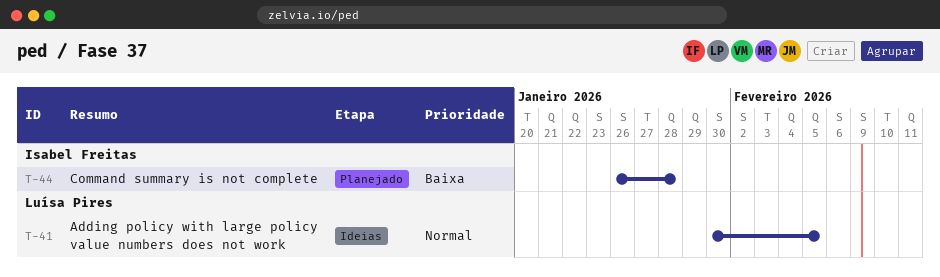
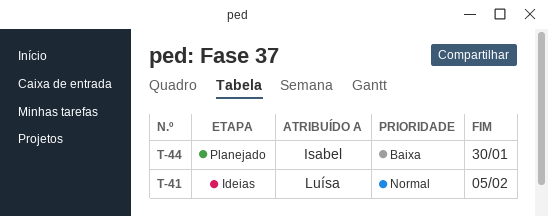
T-44, due: Jan 28 -> Jan 30

